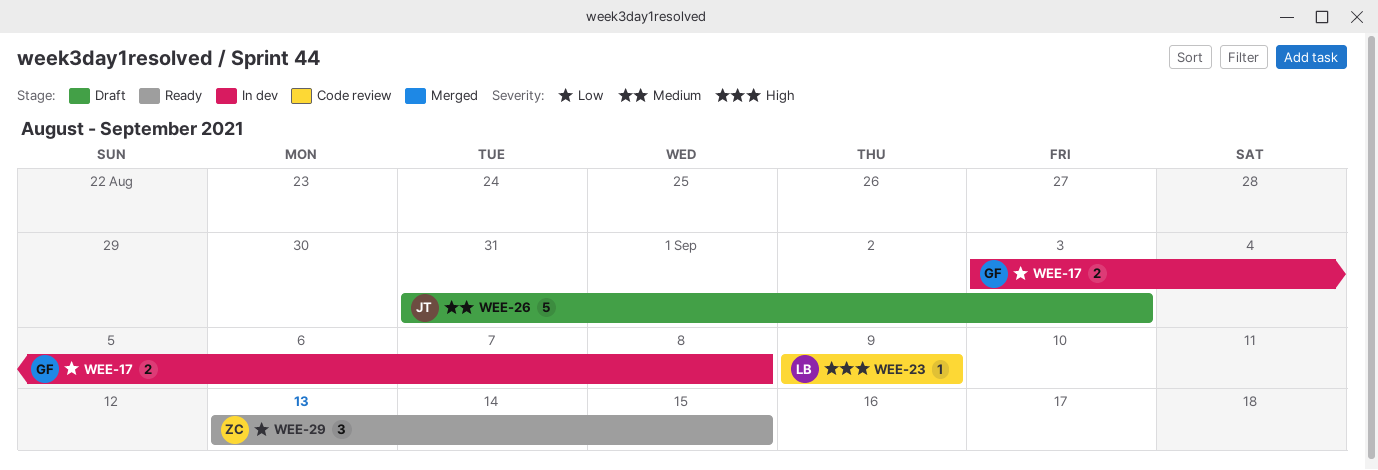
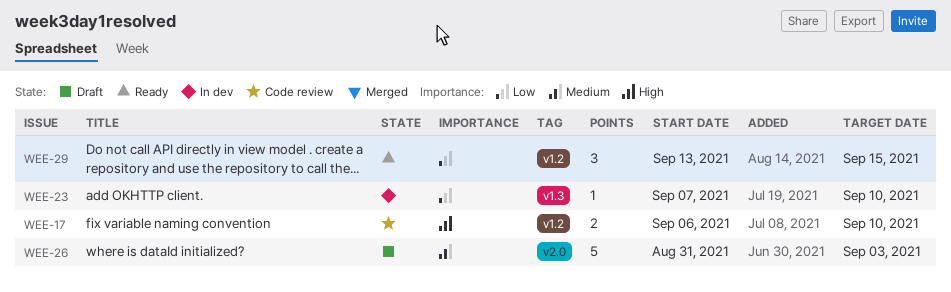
WEE-17, status: In dev -> Code review
WEE-17, priority: Low -> High
WEE-17, start: Sep 3 -> Sep 6
WEE-17, due: Sep 8 -> Sep 10
WEE-23, status: Code review -> In dev
WEE-23, priority: High -> Low
WEE-23, start: Sep 9 -> Sep 7
WEE-23, due: Sep 9 -> Sep 10

